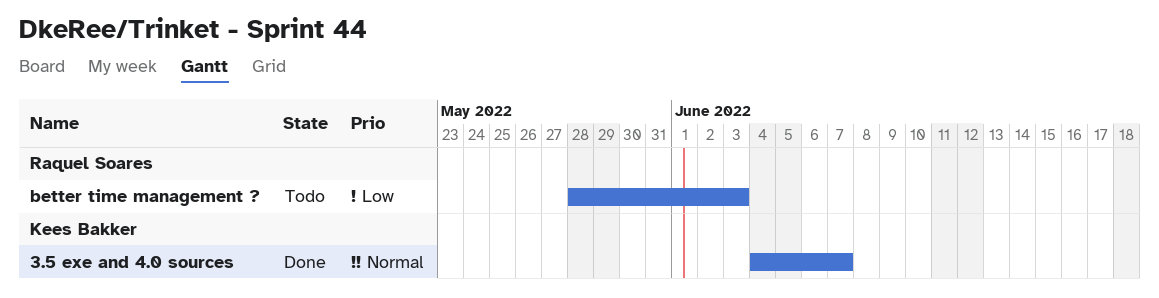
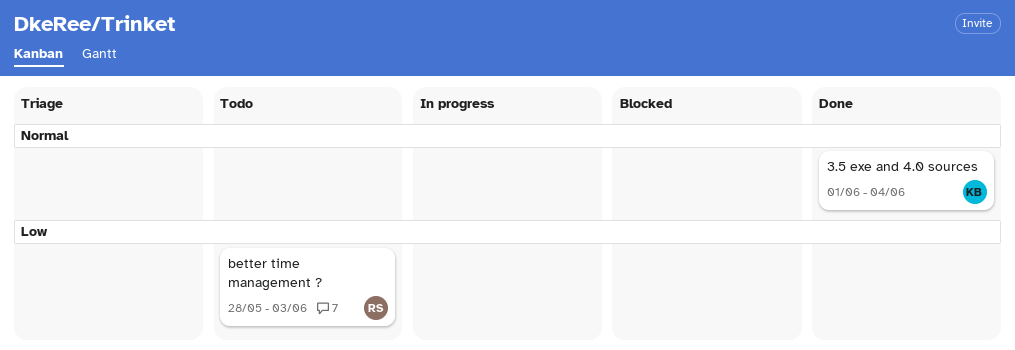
3.5 exe and 4.0 sources, start: Jun 4 -> Jun 1
3.5 exe and 4.0 sources, due: Jun 7 -> Jun 4

